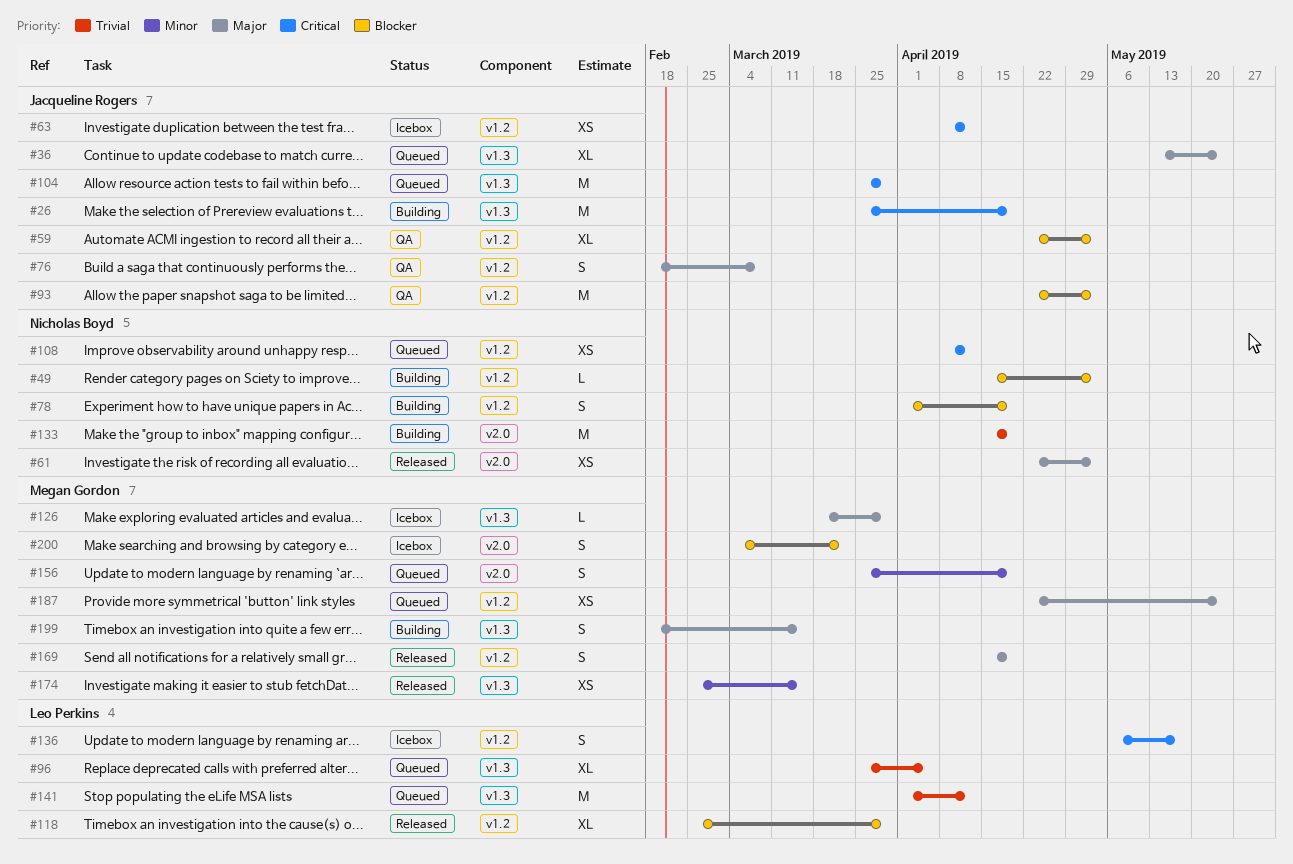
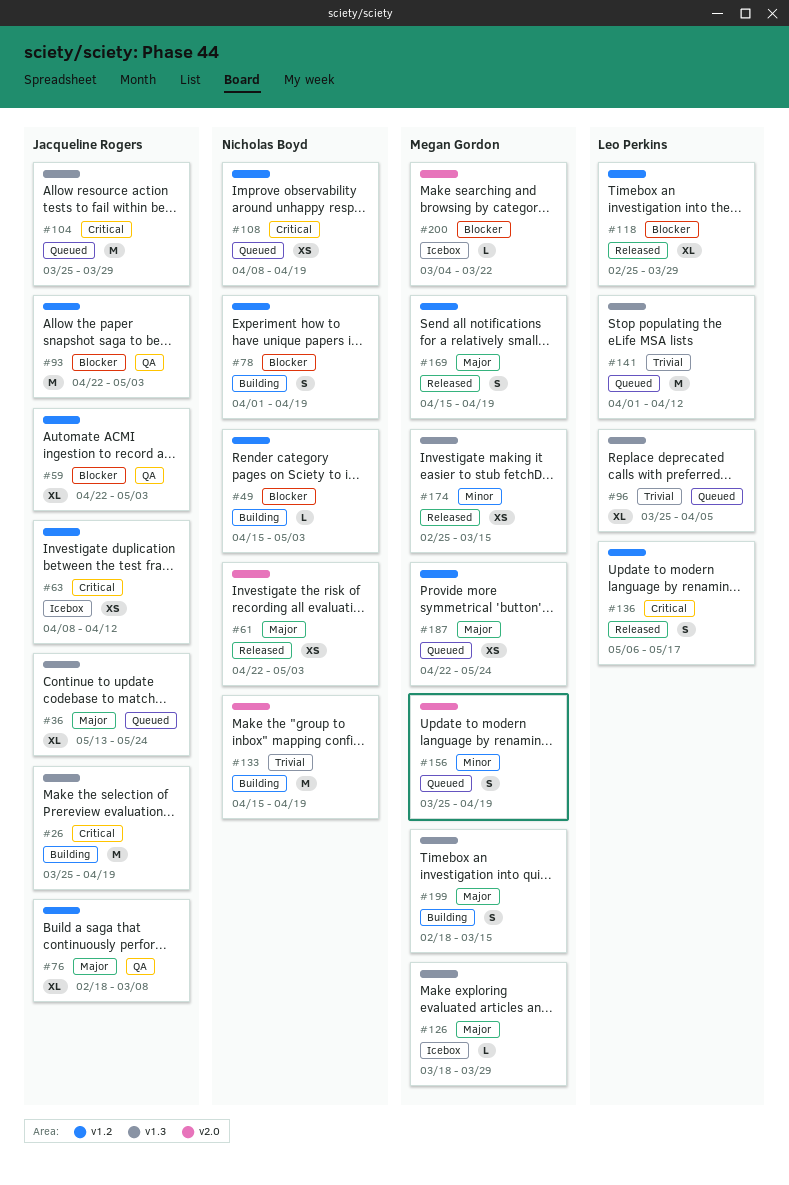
#76, estimate: S -> XL
#108, due: Apr 12 -> Apr 19
#136, status: Icebox -> Released
#200, estimate: S -> L

